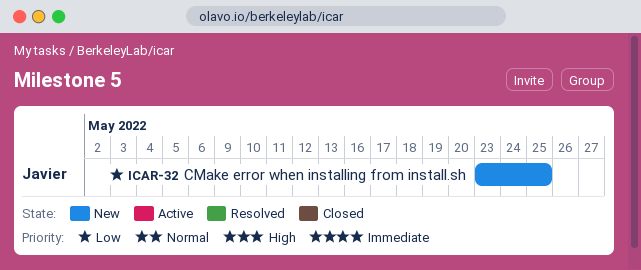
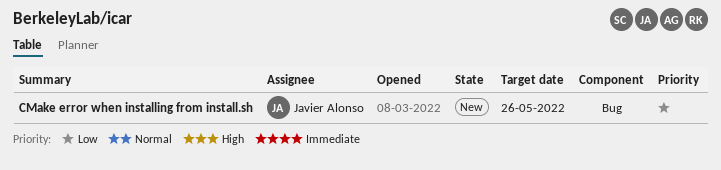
CMake error when installing from install.sh, due: May 25 -> May 26

